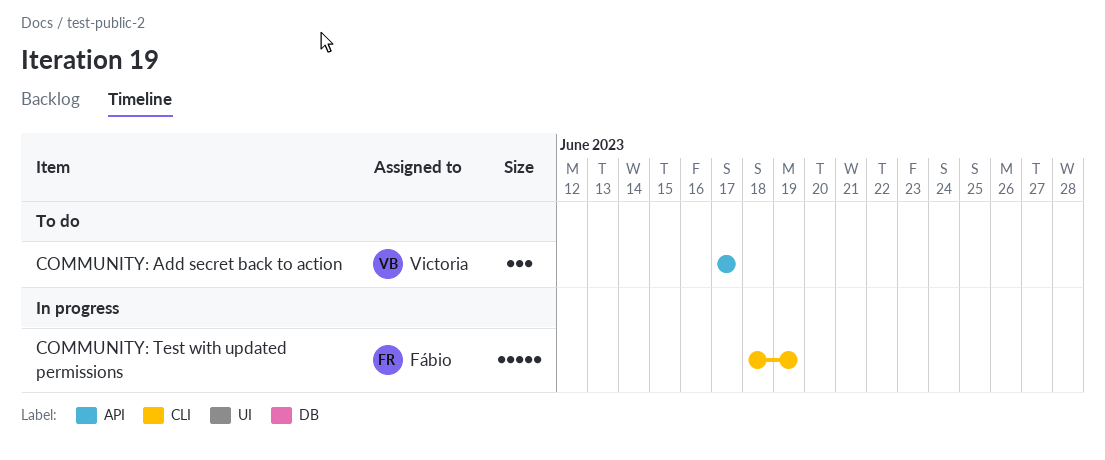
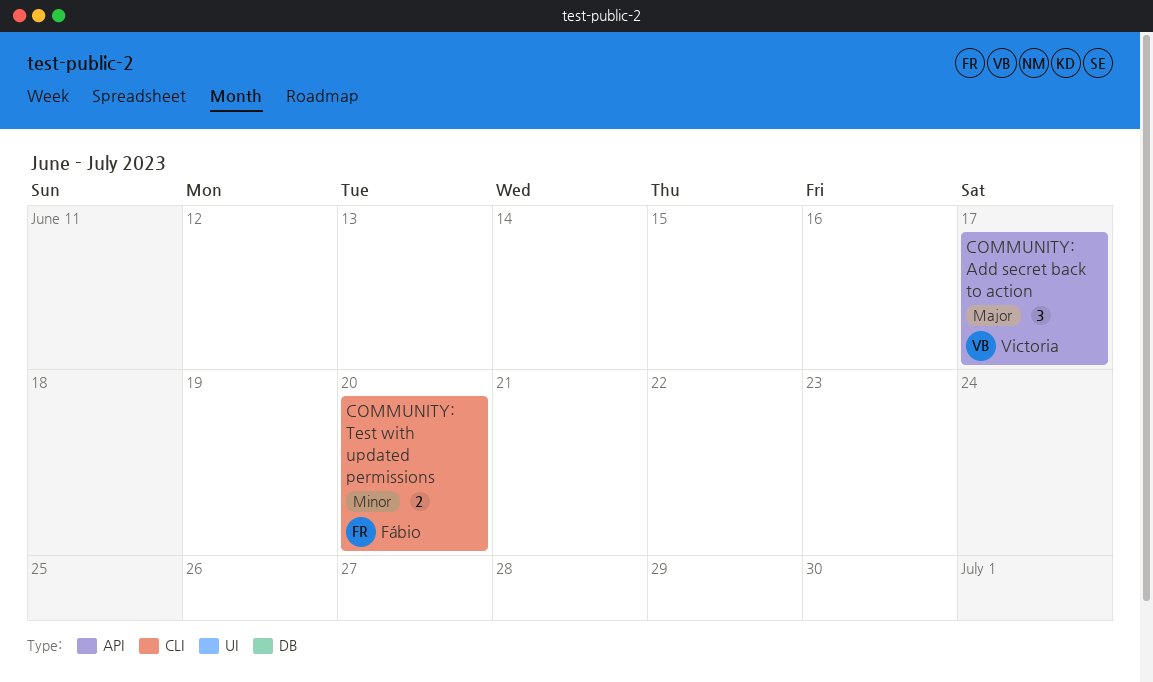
COMMUNITY: Test with updated permissions, estimate: 5 -> 2
COMMUNITY: Test with updated permissions, due: Jun 19 -> Jun 20

